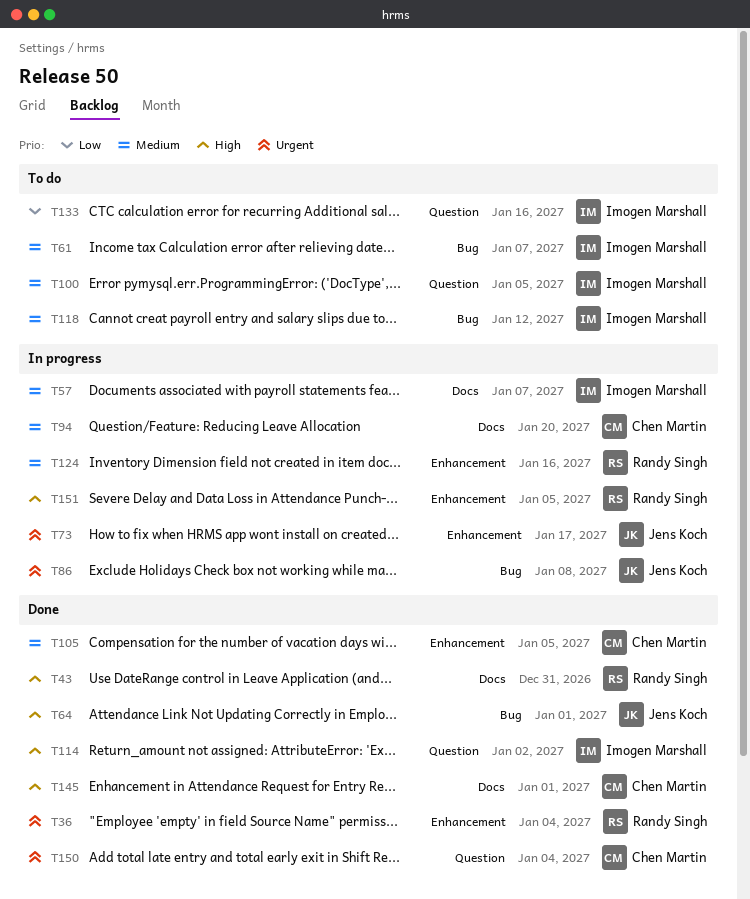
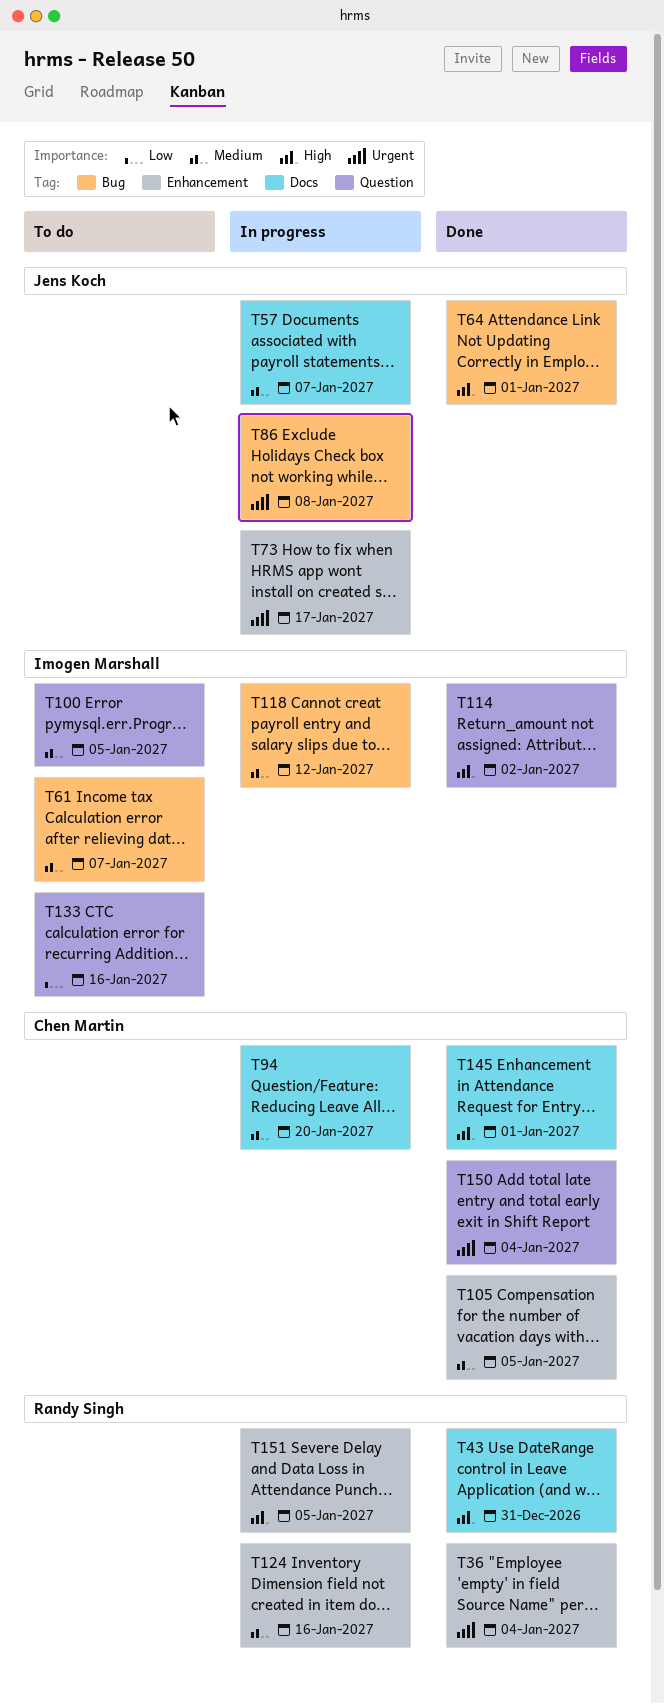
T57, owner: Imogen Marshall -> Jens Koch
T118, status: To do -> In progress

